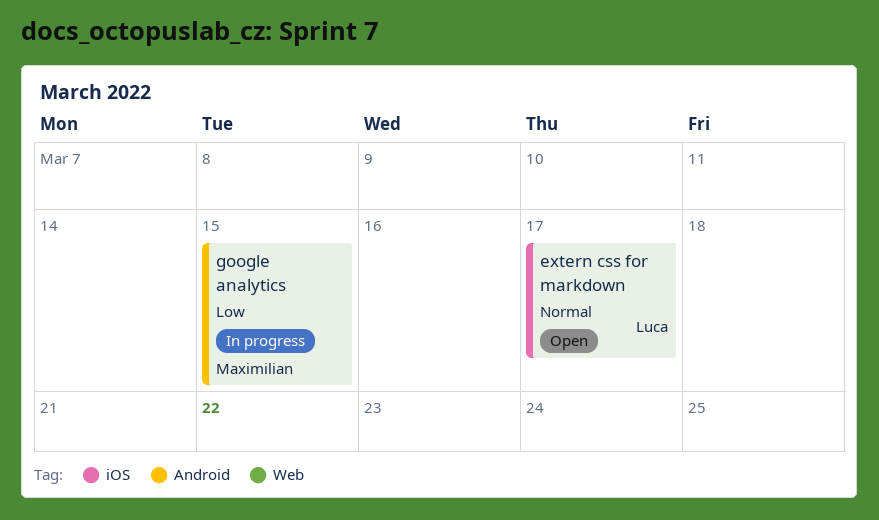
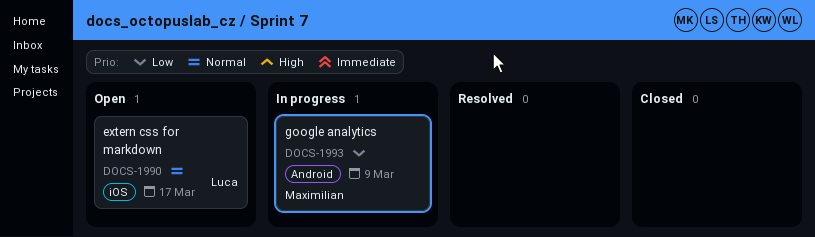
google analytics, due: Mar 15 -> Mar 9

